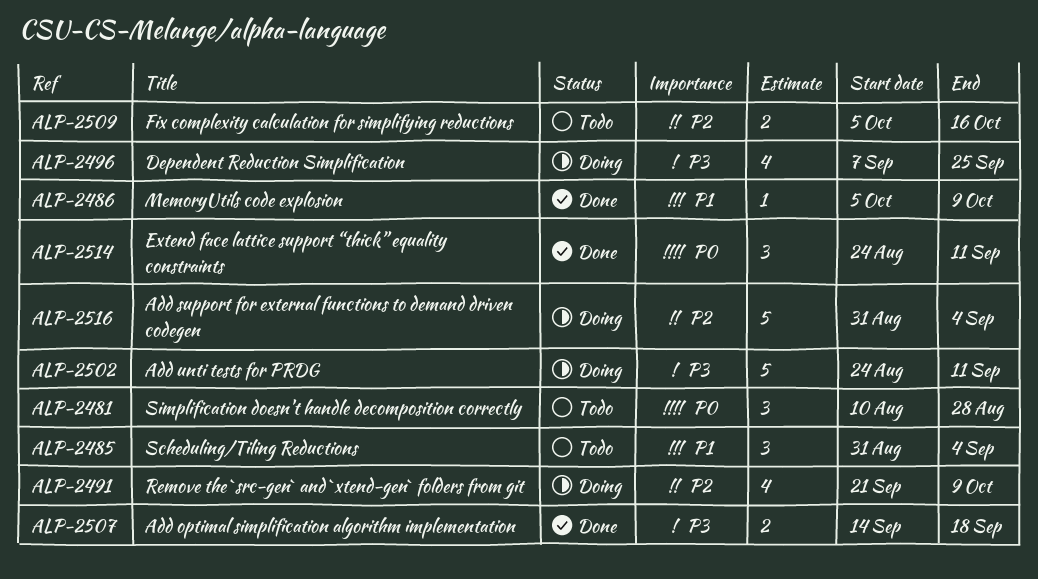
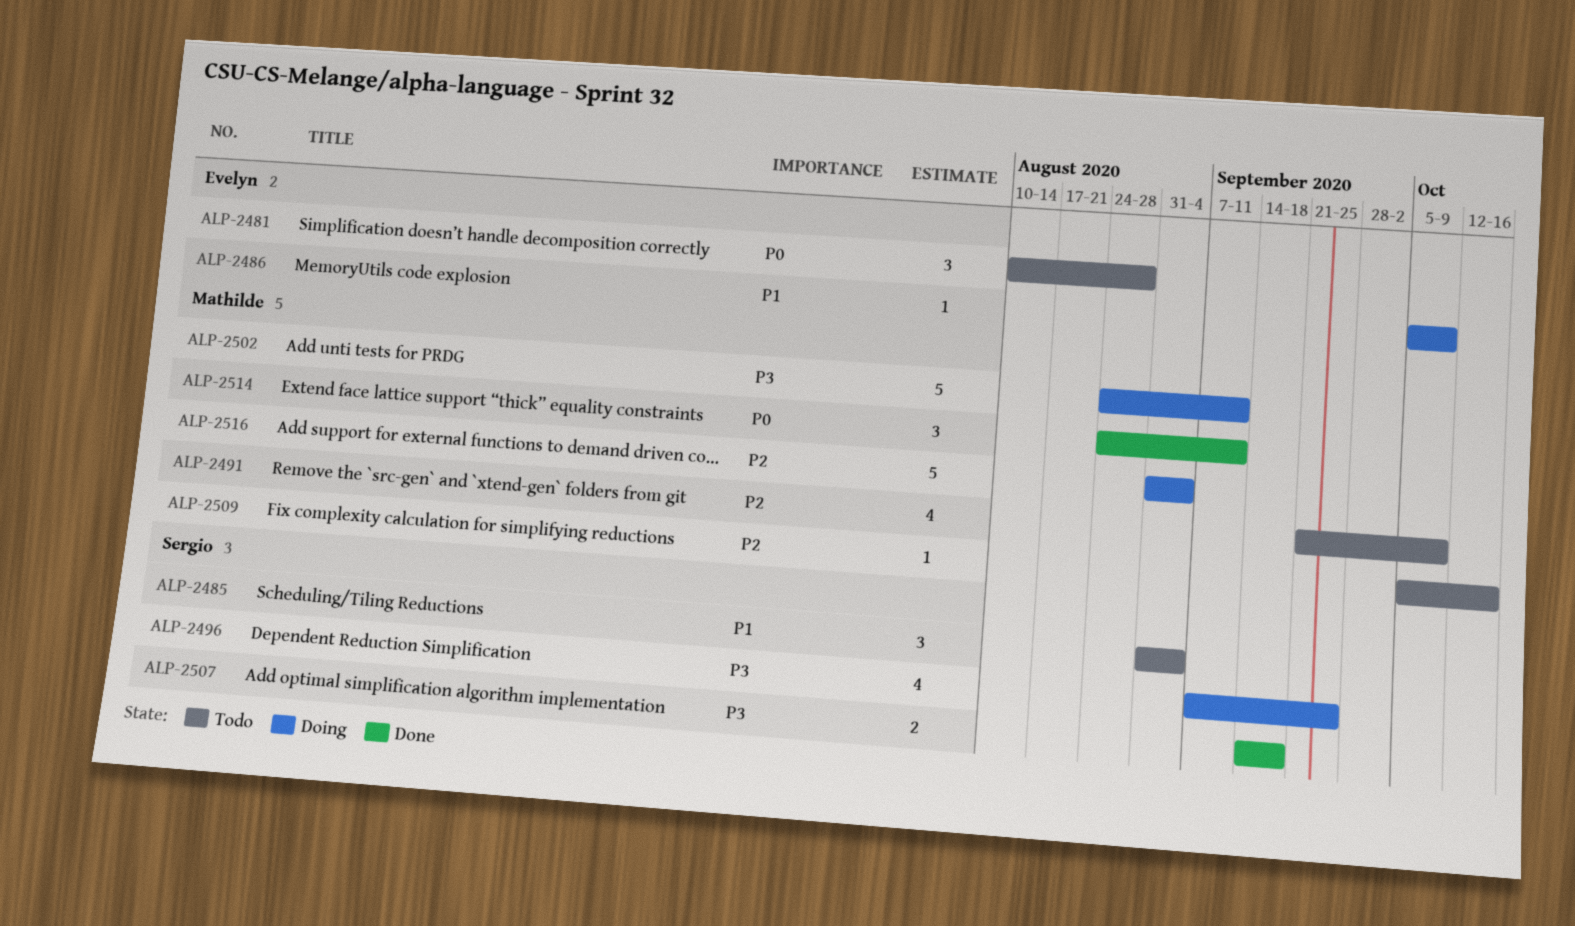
ALP-2486, status: Done -> Doing
ALP-2491, status: Doing -> Todo
ALP-2509, estimate: 2 -> 1

